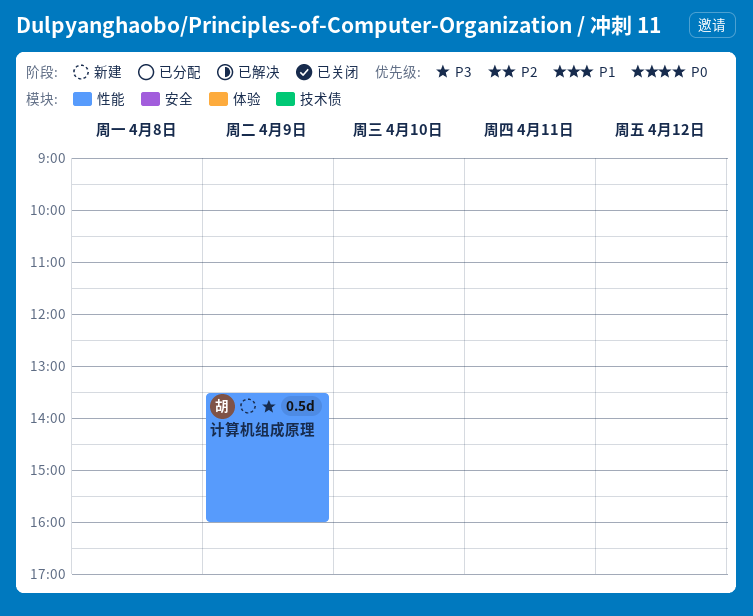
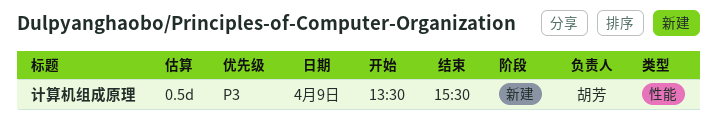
计算机组成原理, ends: 16:00 -> 15:30

